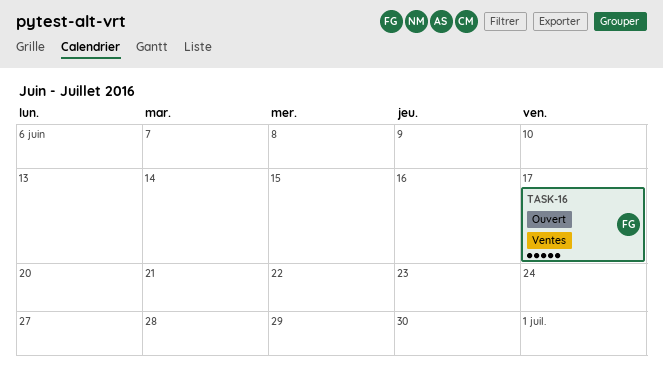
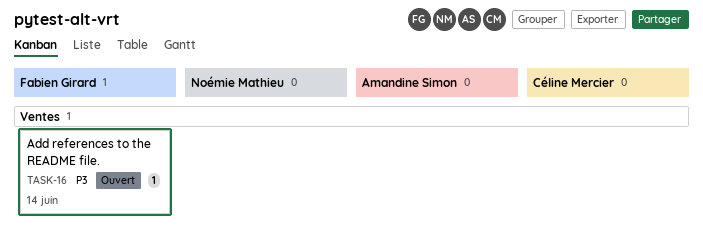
TASK-16, estimate: 5 -> 1
TASK-16, due: Jun 17 -> Jun 14

